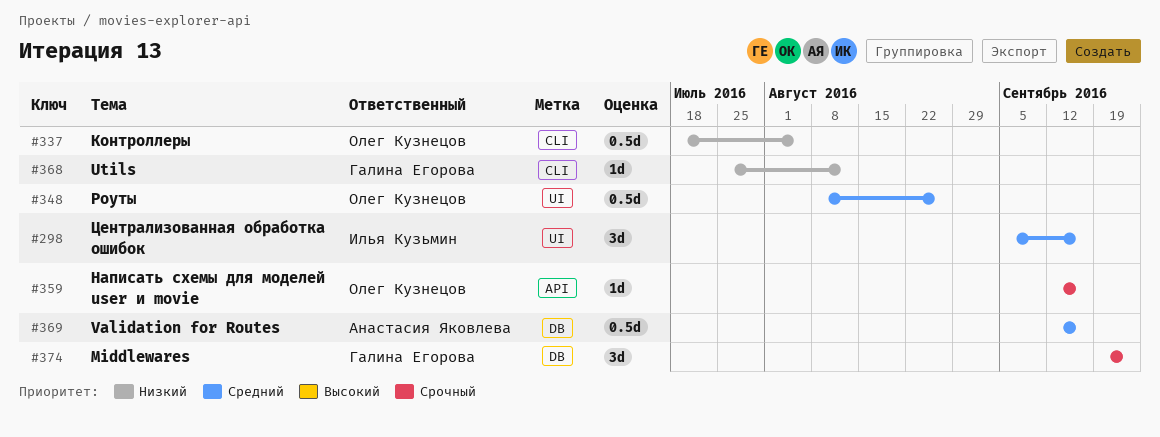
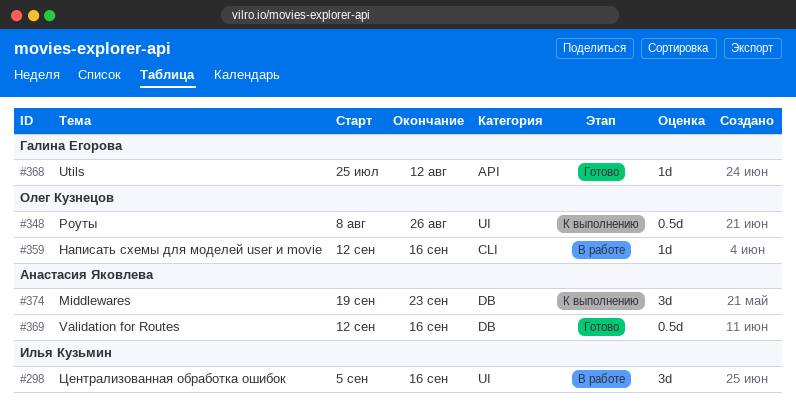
#337: present -> none
#359, label: API -> CLI
#368, label: CLI -> API
#374, owner: Галина Егорова -> Анастасия Яковлева

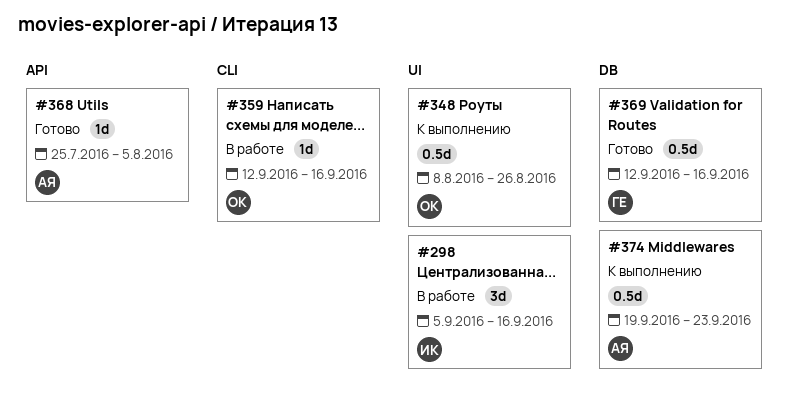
#368, owner: Галина Егорова -> Анастасия Яковлева
#368, due: Aug 12 -> Aug 5
#369, owner: Анастасия Яковлева -> Галина Егорова
#374, estimate: 3d -> 0.5d

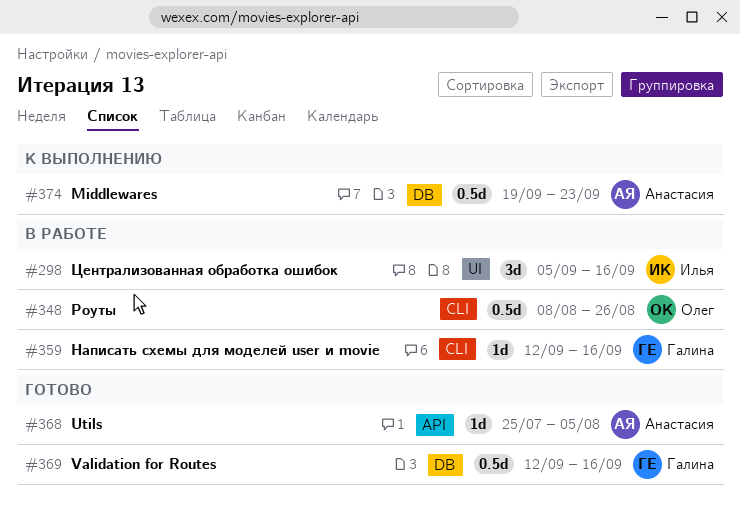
#348, status: К выполнению -> В работе
#348, label: UI -> CLI
#359, owner: Олег -> Галина

